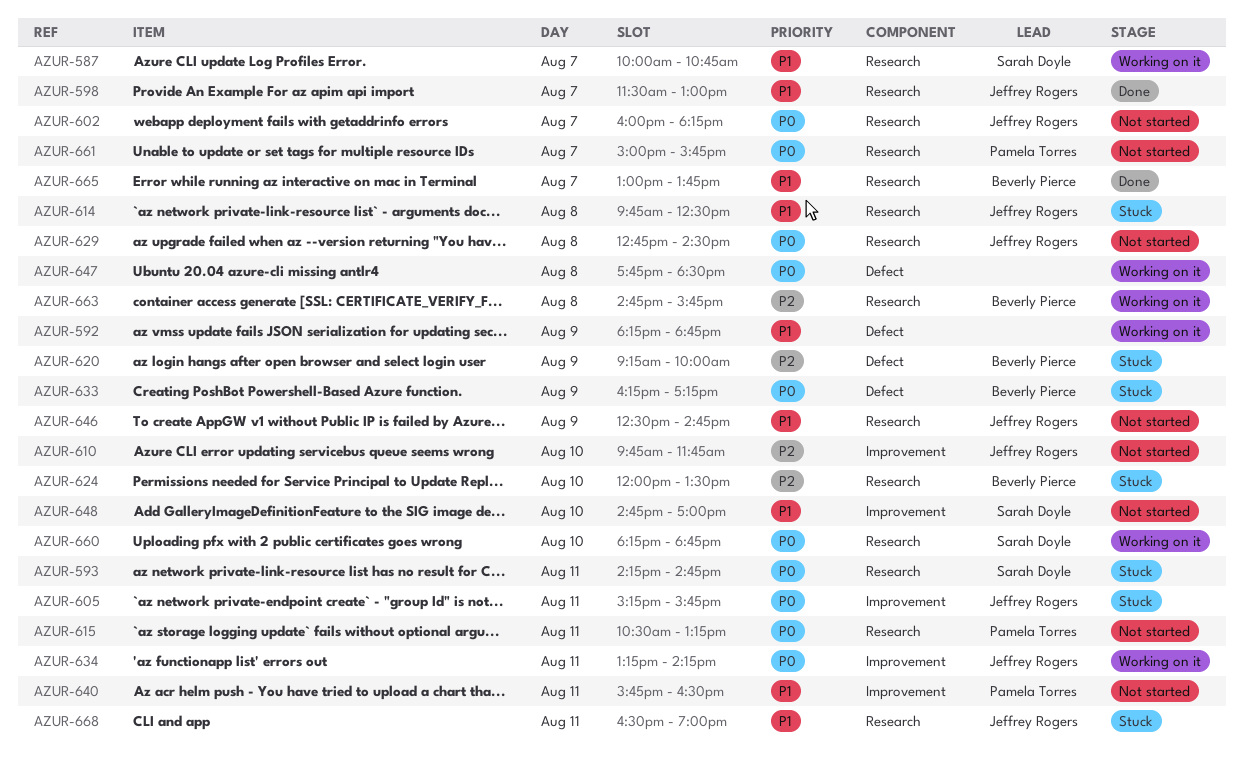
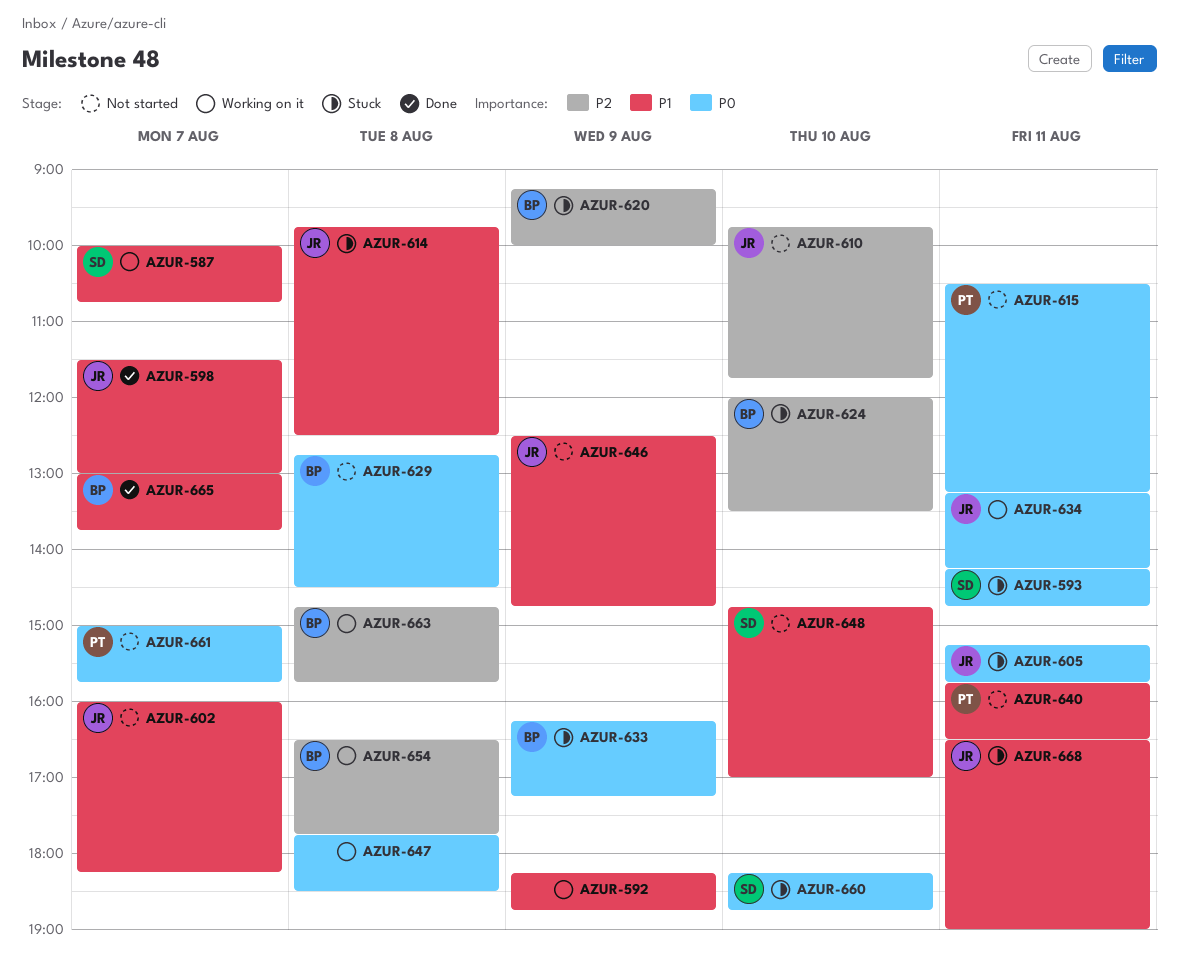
AZUR-602, priority: P0 -> P1
AZUR-629, owner: Jeffrey Rogers -> Beverly Pierce
AZUR-654: none -> present
AZUR-660, status: Working on it -> Stuck

